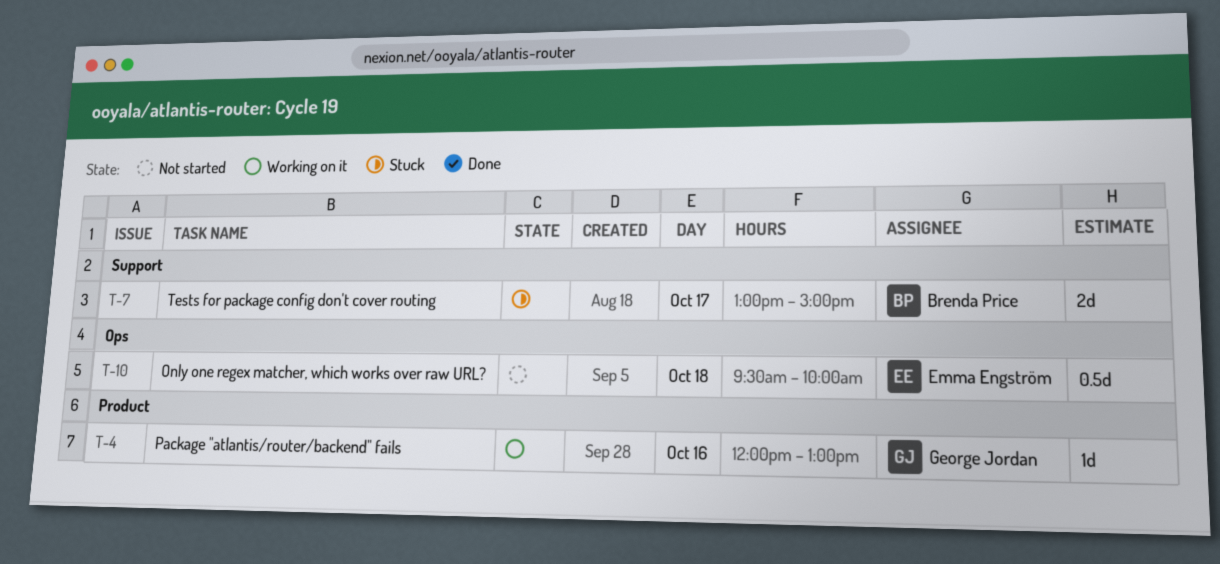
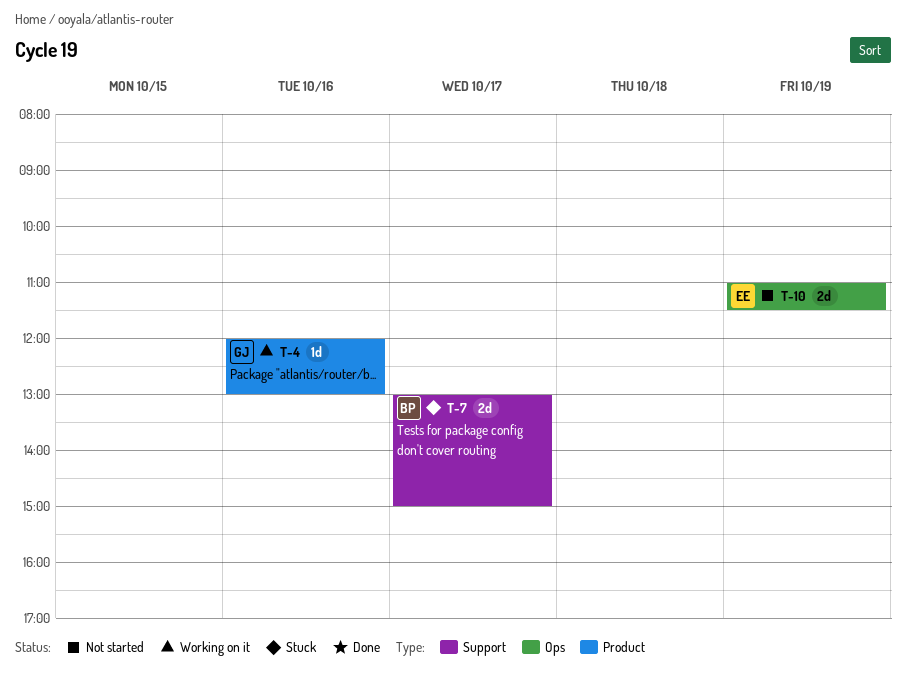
T-10, estimate: 0.5d -> 2d
T-10, day: Oct 18 -> Oct 19
T-10, begins: 09:30 -> 11:00
T-10, ends: 10:00 -> 11:30

